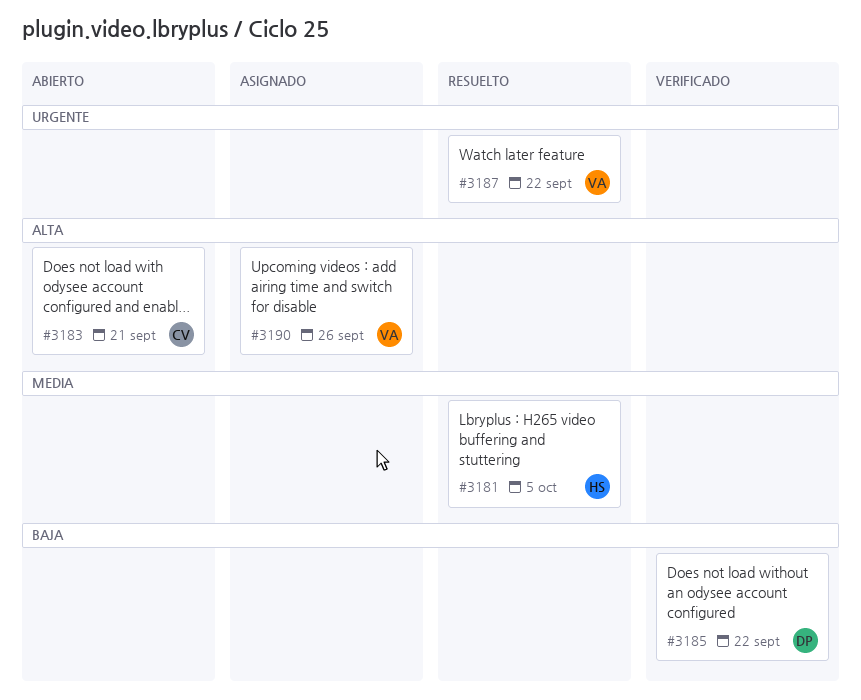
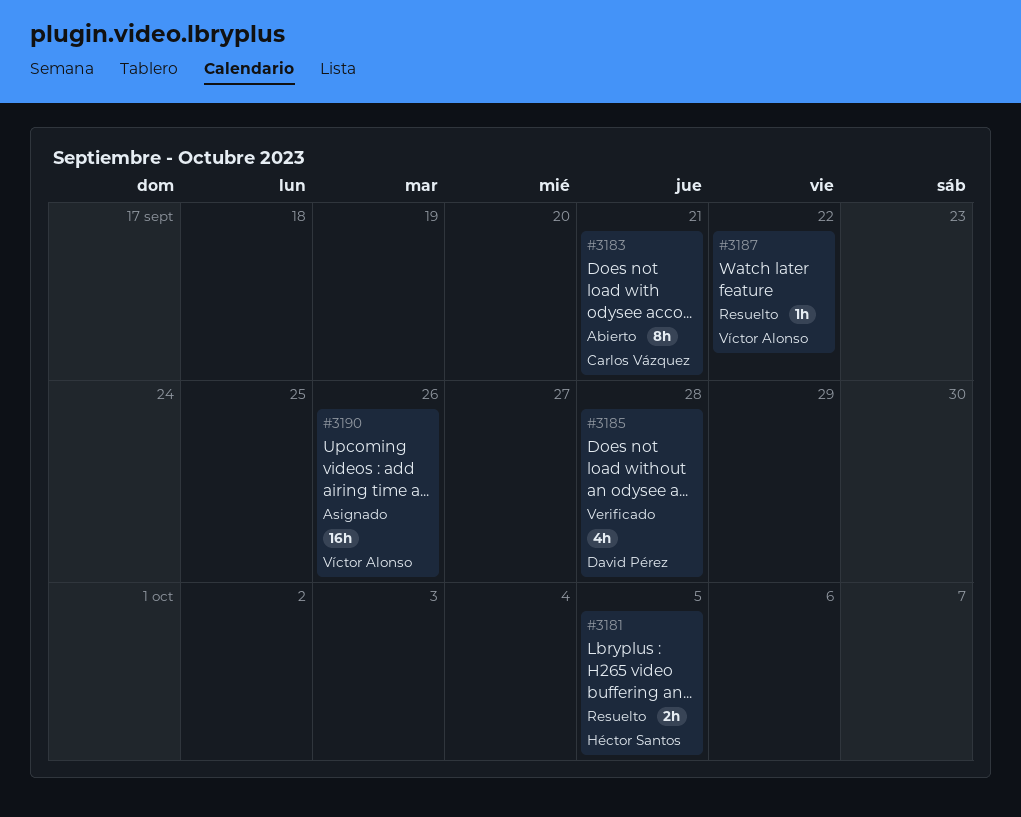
#3185, due: Sep 22 -> Sep 28

